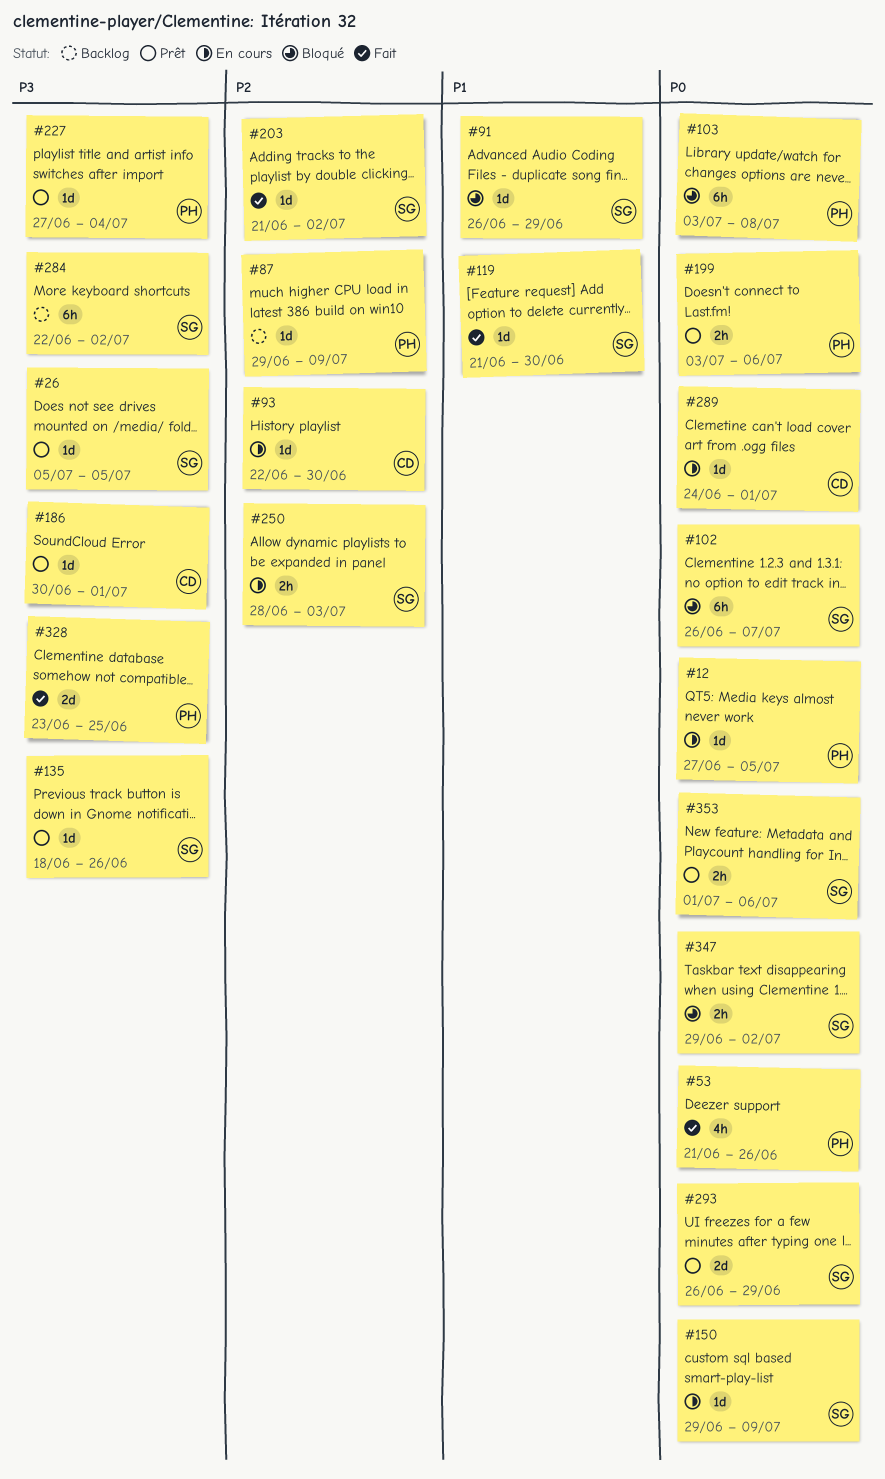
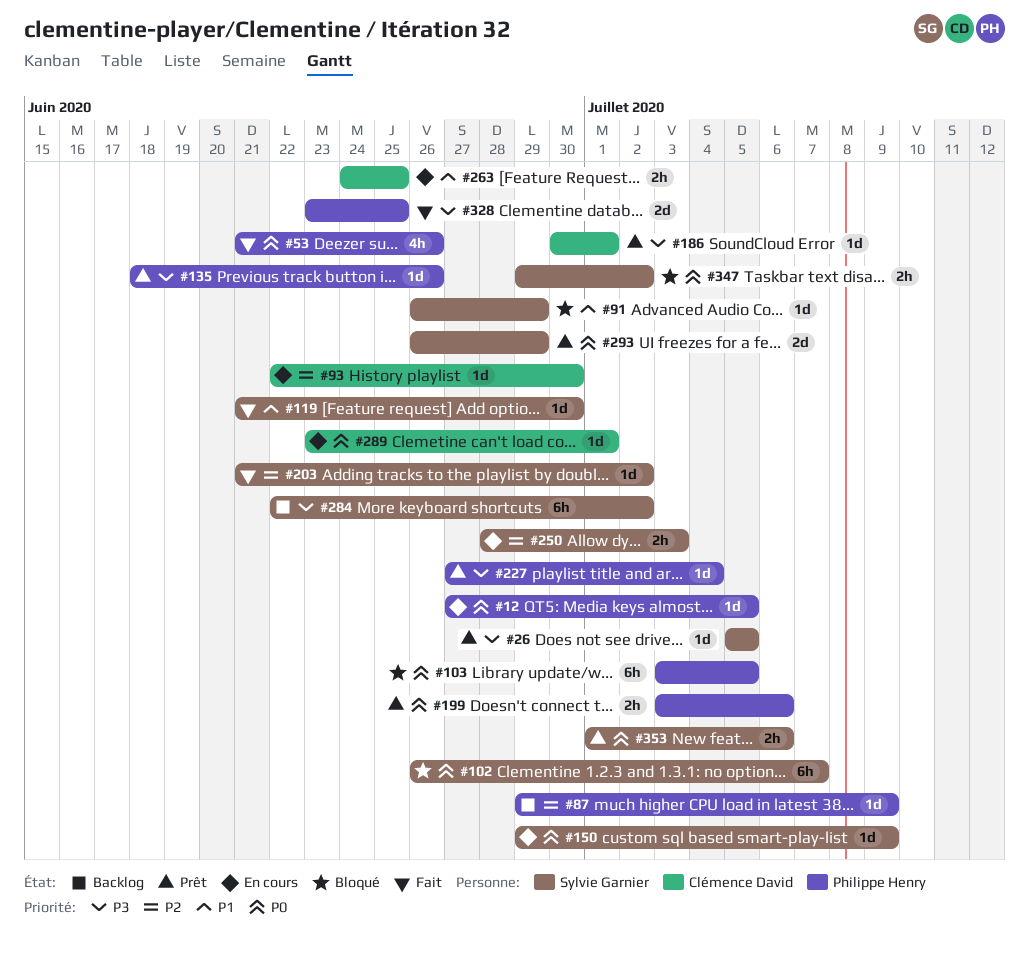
#103, due: Jul 8 -> Jul 5
#135, owner: Sylvie Garnier -> Philippe Henry
#263: none -> present
#289, start: Jun 24 -> Jun 23

